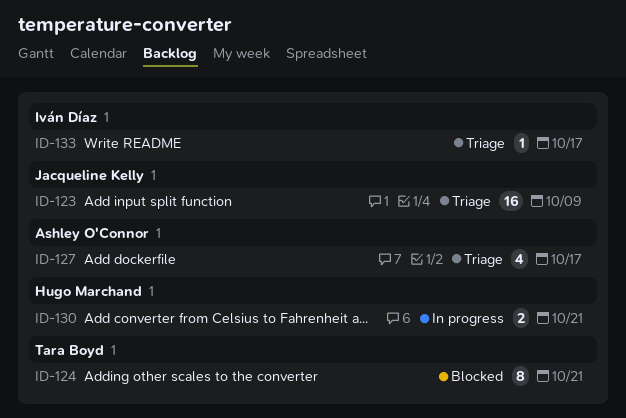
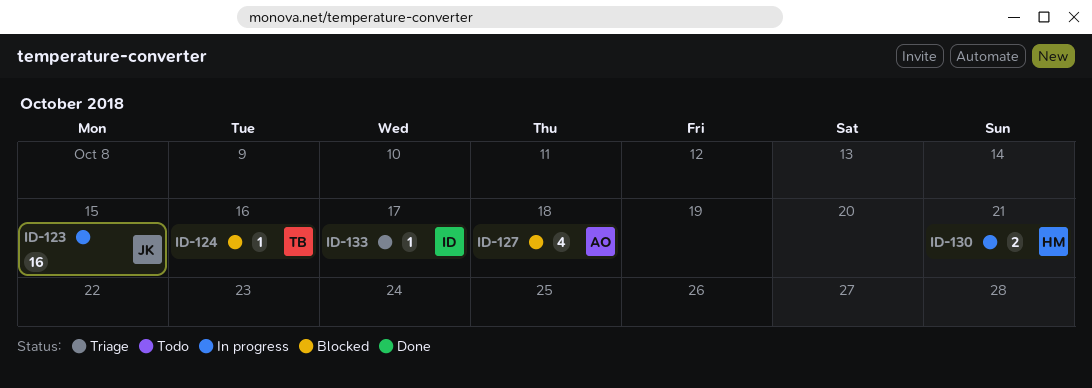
ID-123, status: Triage -> In progress
ID-123, due: Oct 9 -> Oct 15
ID-124, estimate: 8 -> 1
ID-124, due: Oct 21 -> Oct 16
ID-127, status: Triage -> Blocked
ID-127, due: Oct 17 -> Oct 18

